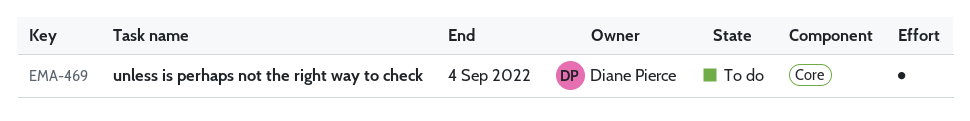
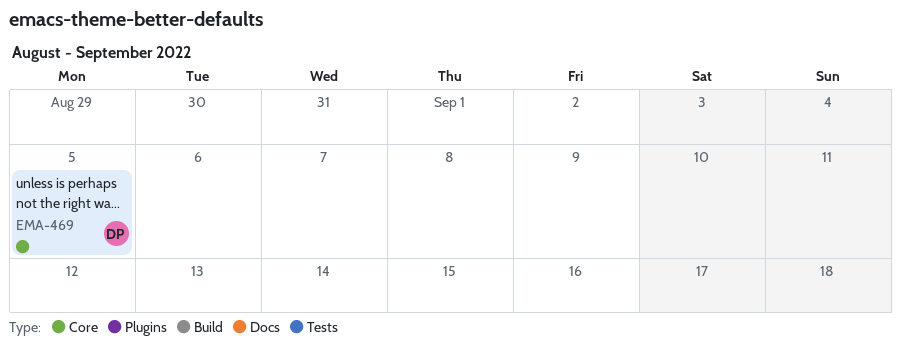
EMA-469, due: Sep 4 -> Sep 5

